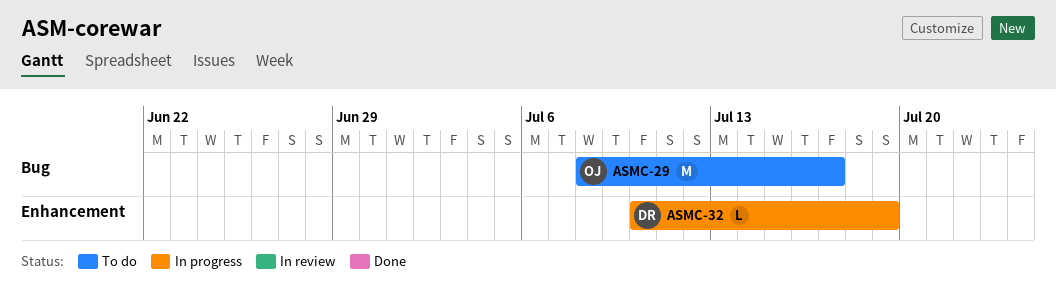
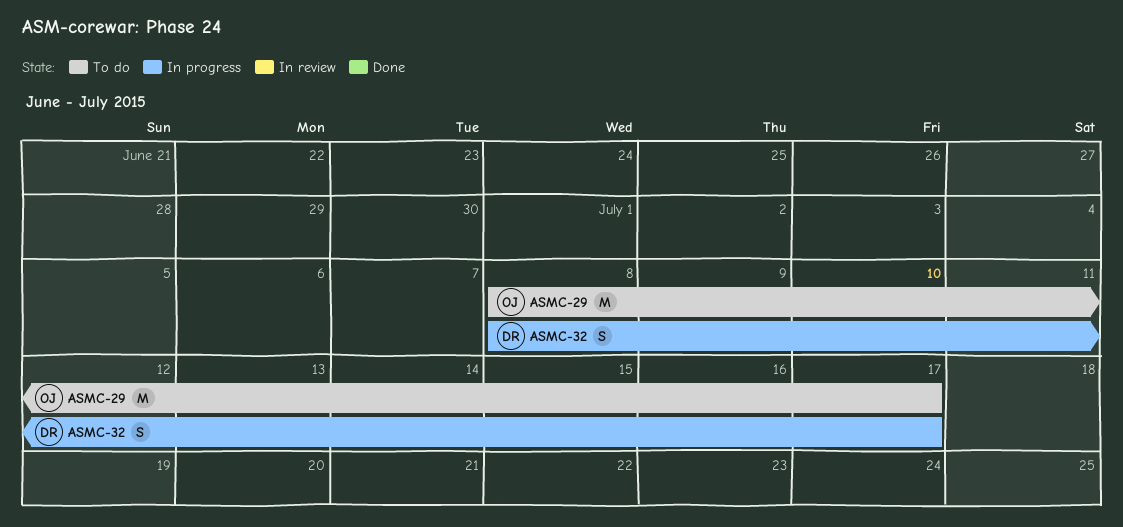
ASMC-32, estimate: L -> S
ASMC-32, start: Jul 10 -> Jul 8
ASMC-32, due: Jul 19 -> Jul 17

